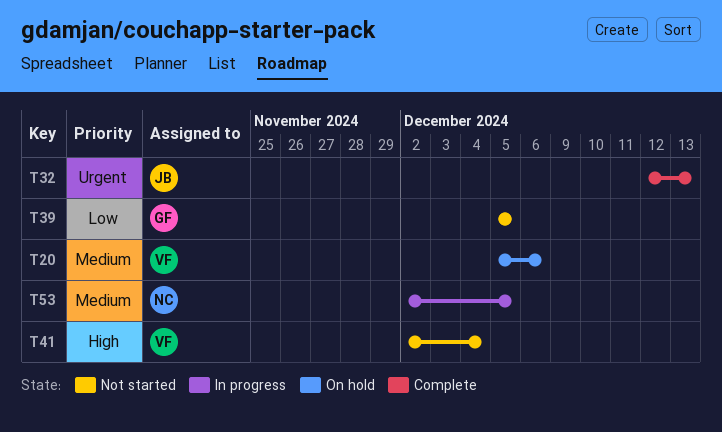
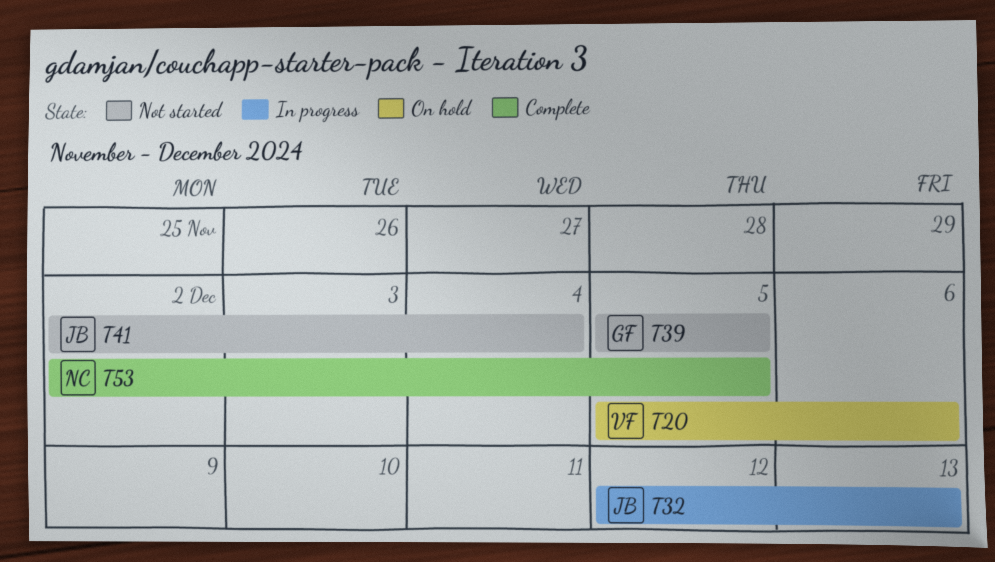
T32, status: Complete -> In progress
T41, owner: VF -> JB
T53, status: In progress -> Complete

